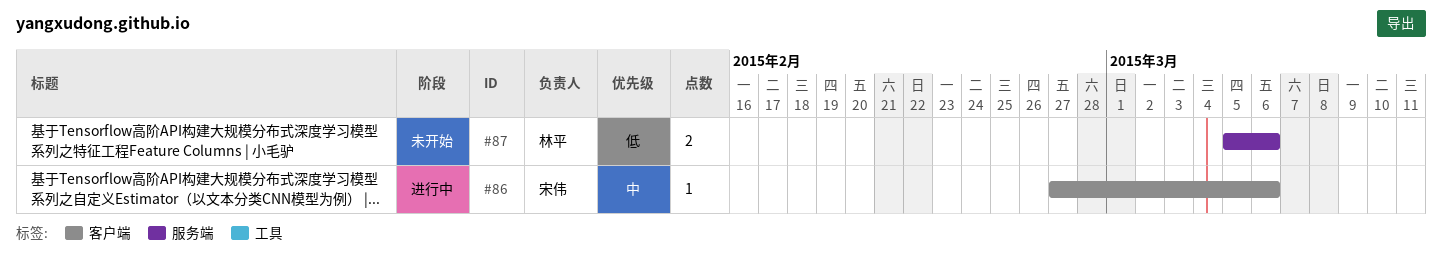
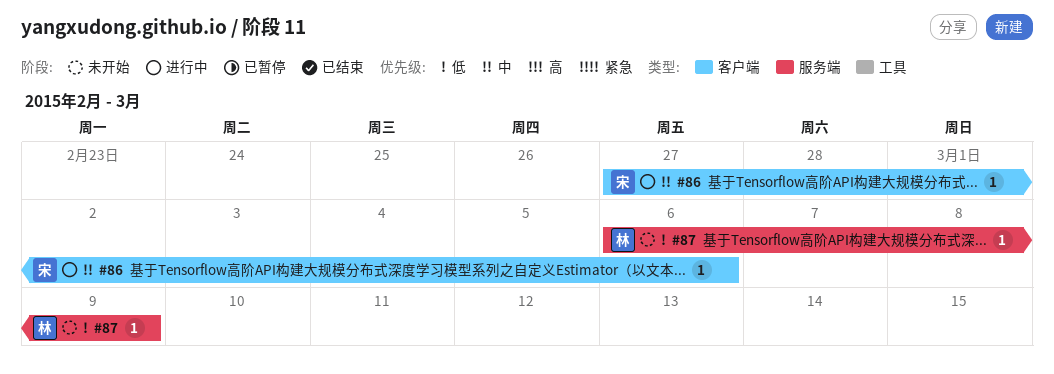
#87, estimate: 2 -> 1
#87, start: Mar 5 -> Mar 6
#87, due: Mar 6 -> Mar 9

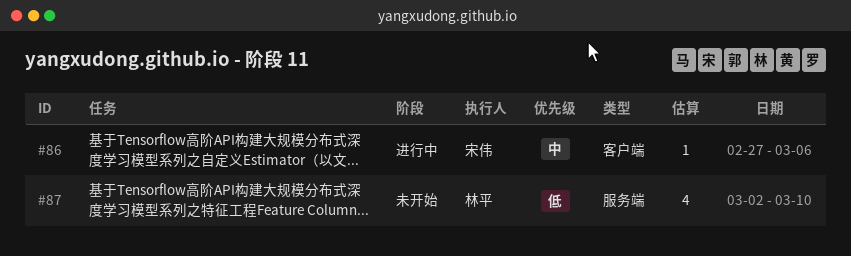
#87, estimate: 1 -> 4
#87, start: Mar 6 -> Mar 2
#87, due: Mar 9 -> Mar 10

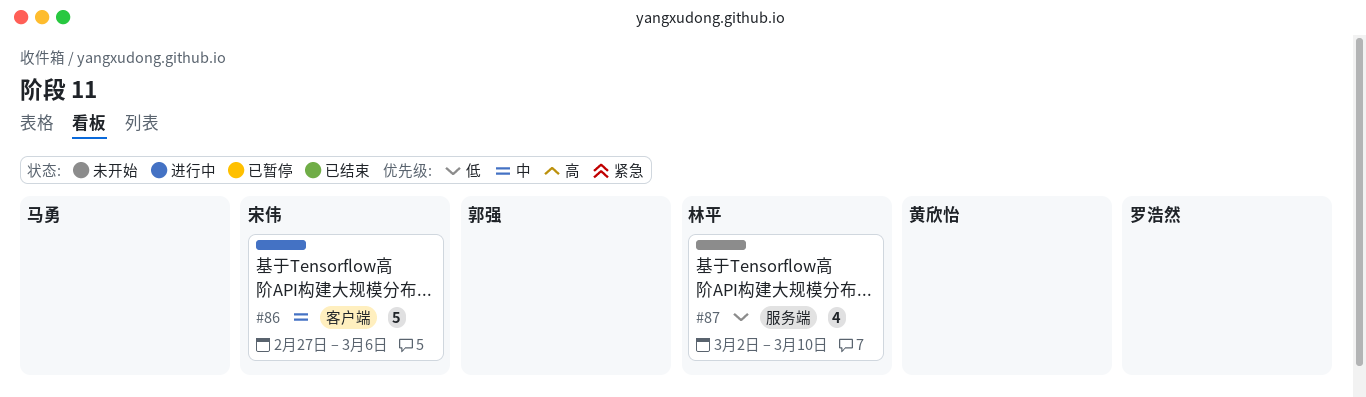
#86, estimate: 1 -> 5

